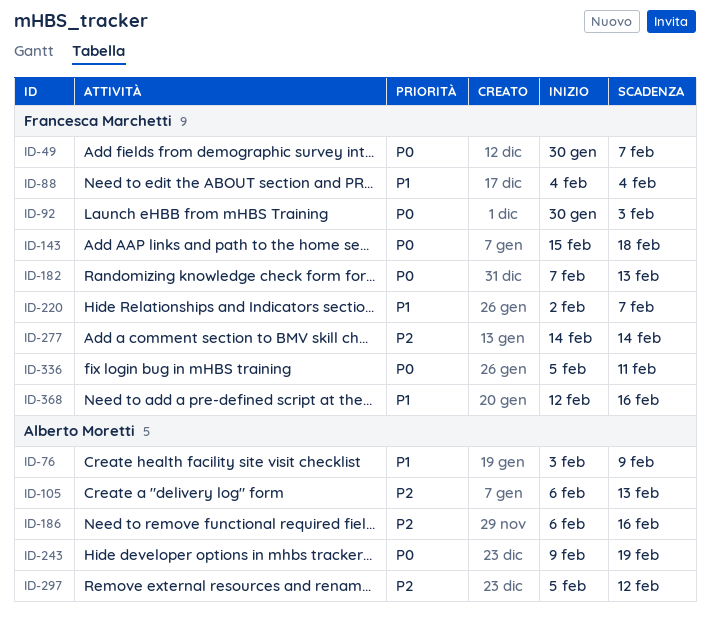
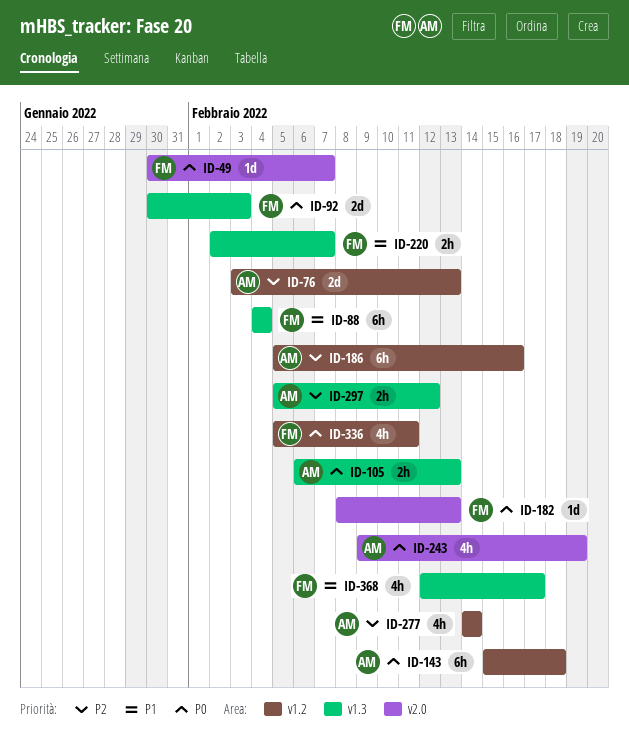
ID-76, priority: P1 -> P2
ID-76, due: Feb 9 -> Feb 13
ID-105, priority: P2 -> P0
ID-143, owner: Francesca Marchetti -> Alberto Moretti
ID-182, start: Feb 7 -> Feb 8
ID-186, start: Feb 6 -> Feb 5
ID-277, owner: Francesca Marchetti -> Alberto Moretti
ID-368, due: Feb 16 -> Feb 17

